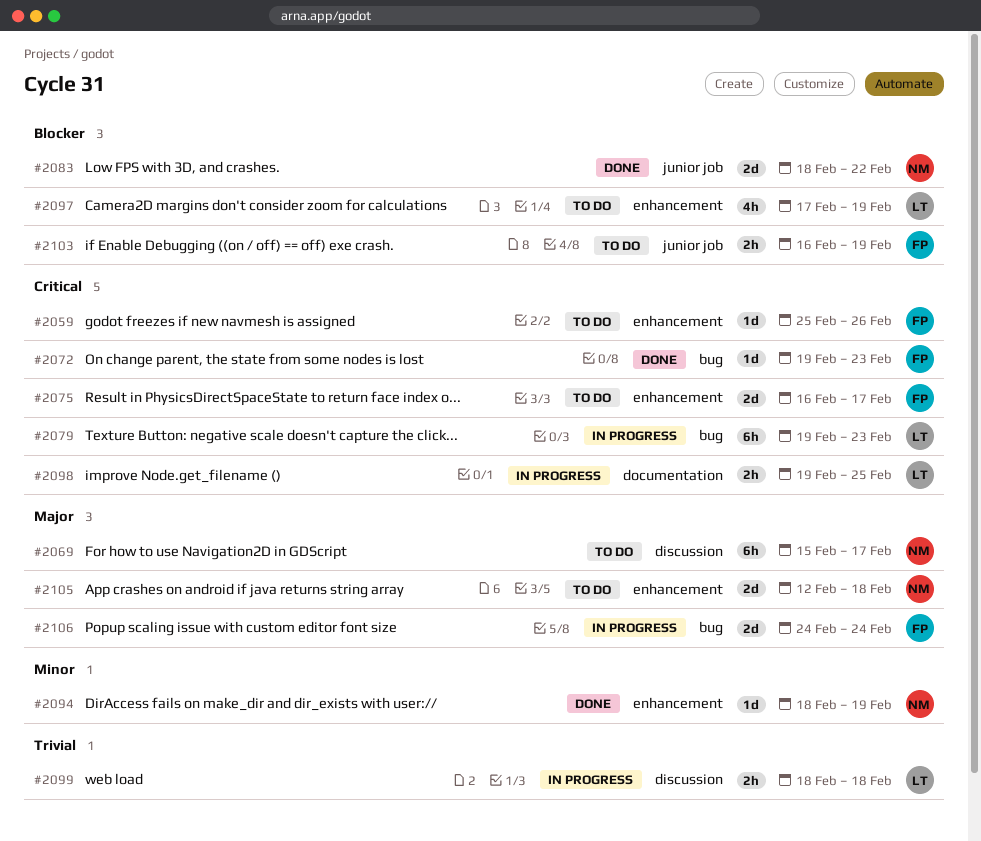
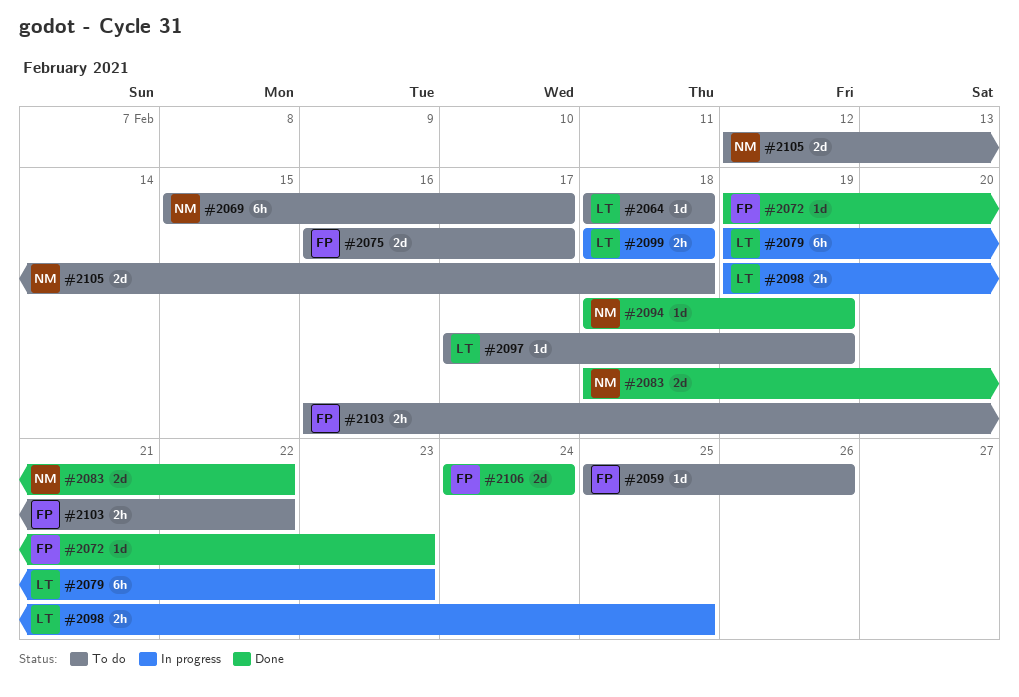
#2064: none -> present
#2097, estimate: 4h -> 1d
#2103, due: Feb 19 -> Feb 22
#2106, status: In progress -> Done

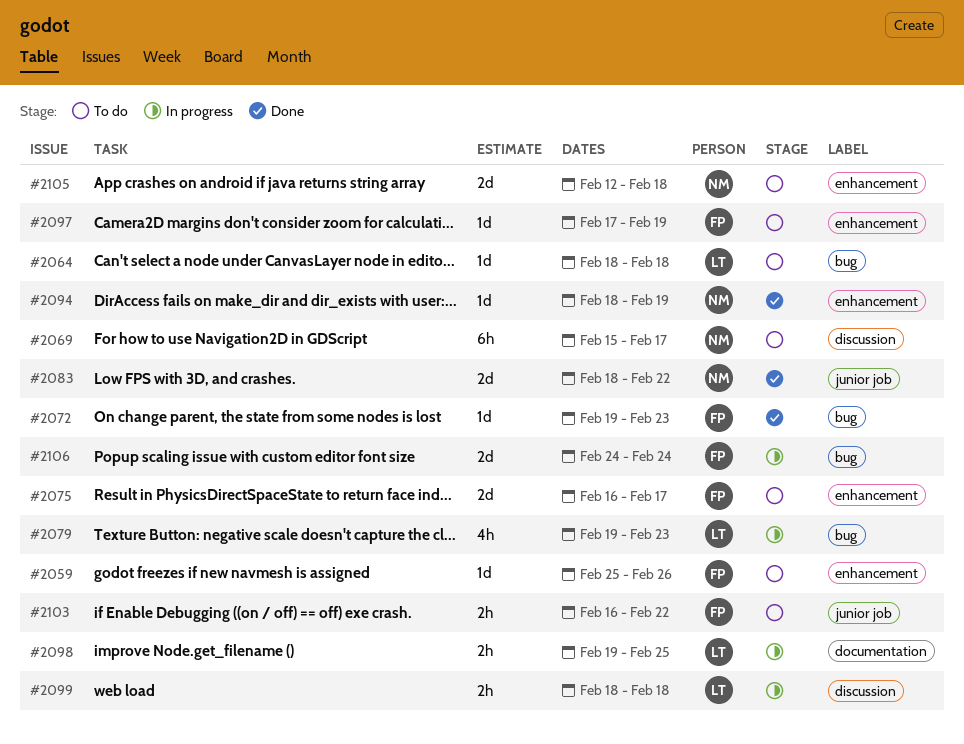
#2079, estimate: 6h -> 4h
#2097, owner: LT -> FP
#2106, status: Done -> In progress

